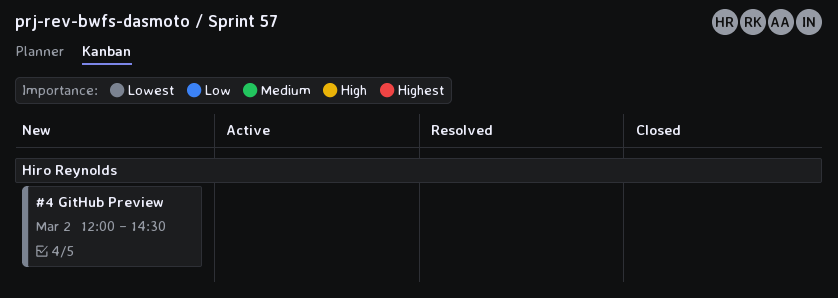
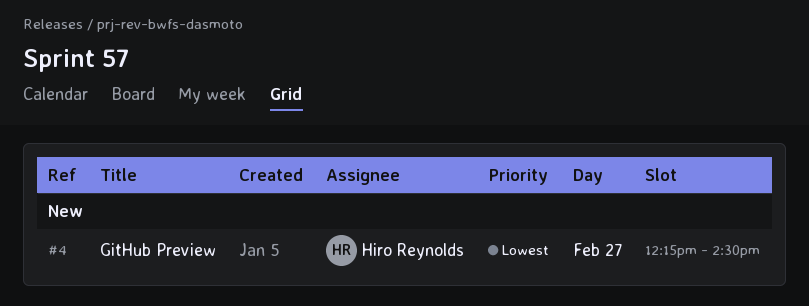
#4, day: Mar 2 -> Feb 27
#4, begins: 12:00 -> 12:15

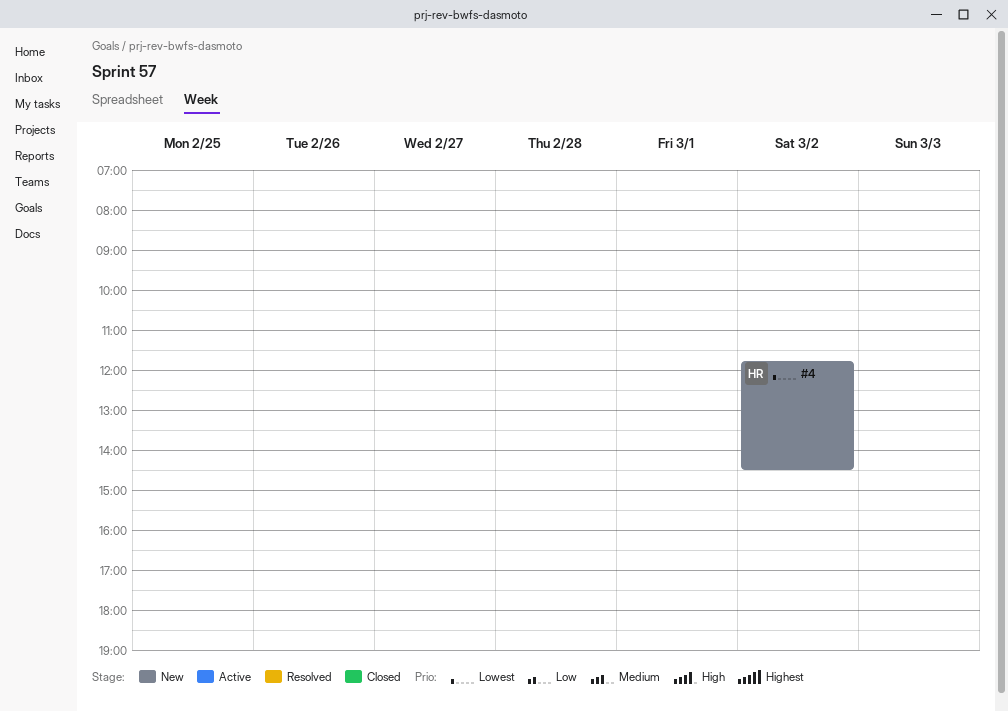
#4, day: Feb 27 -> Mar 2
#4, begins: 12:15 -> 11:45

